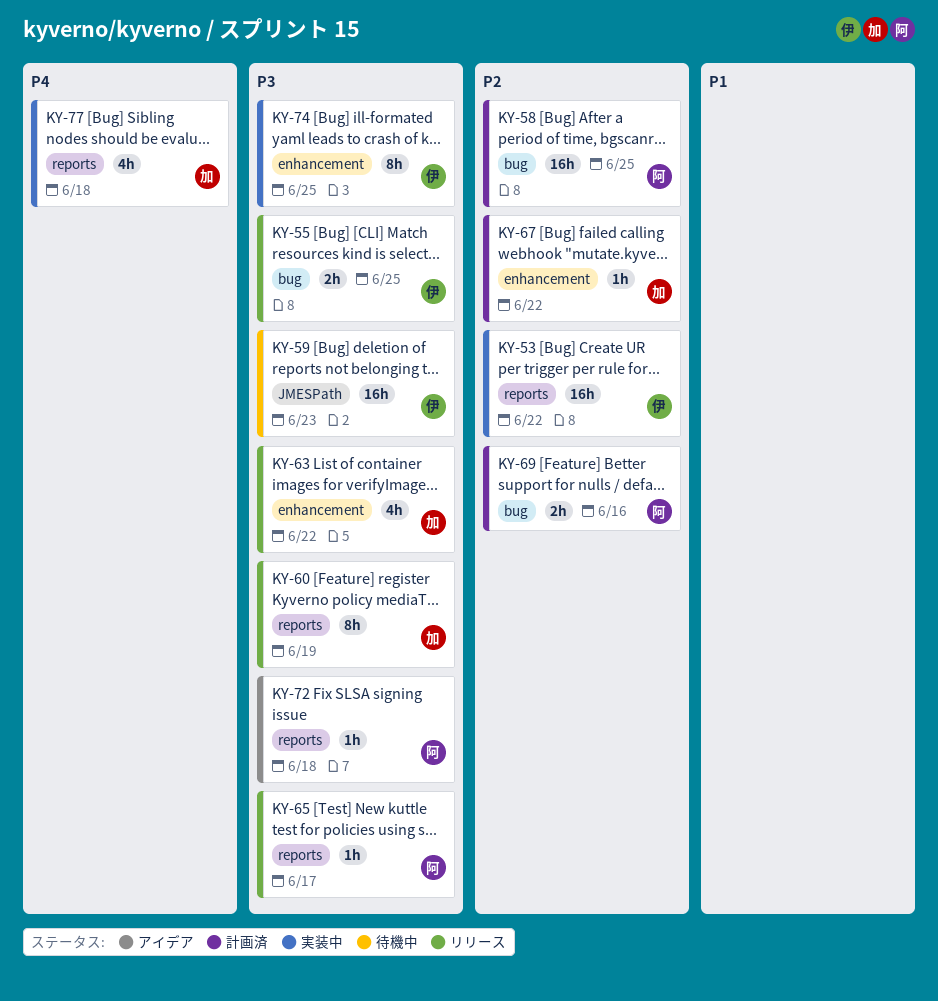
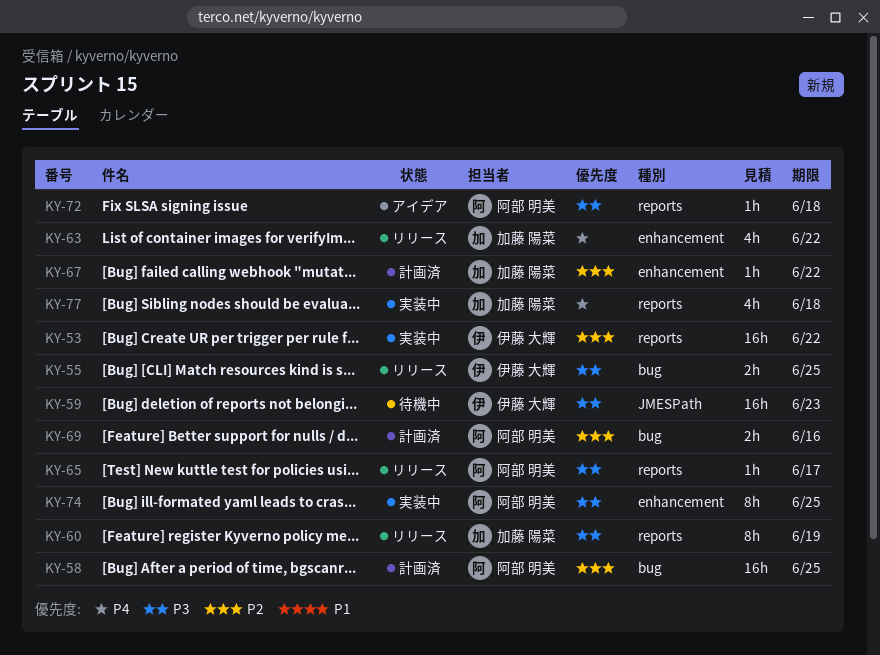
KY-63, priority: P3 -> P4
KY-74, owner: 伊藤 大輝 -> 阿部 明美

